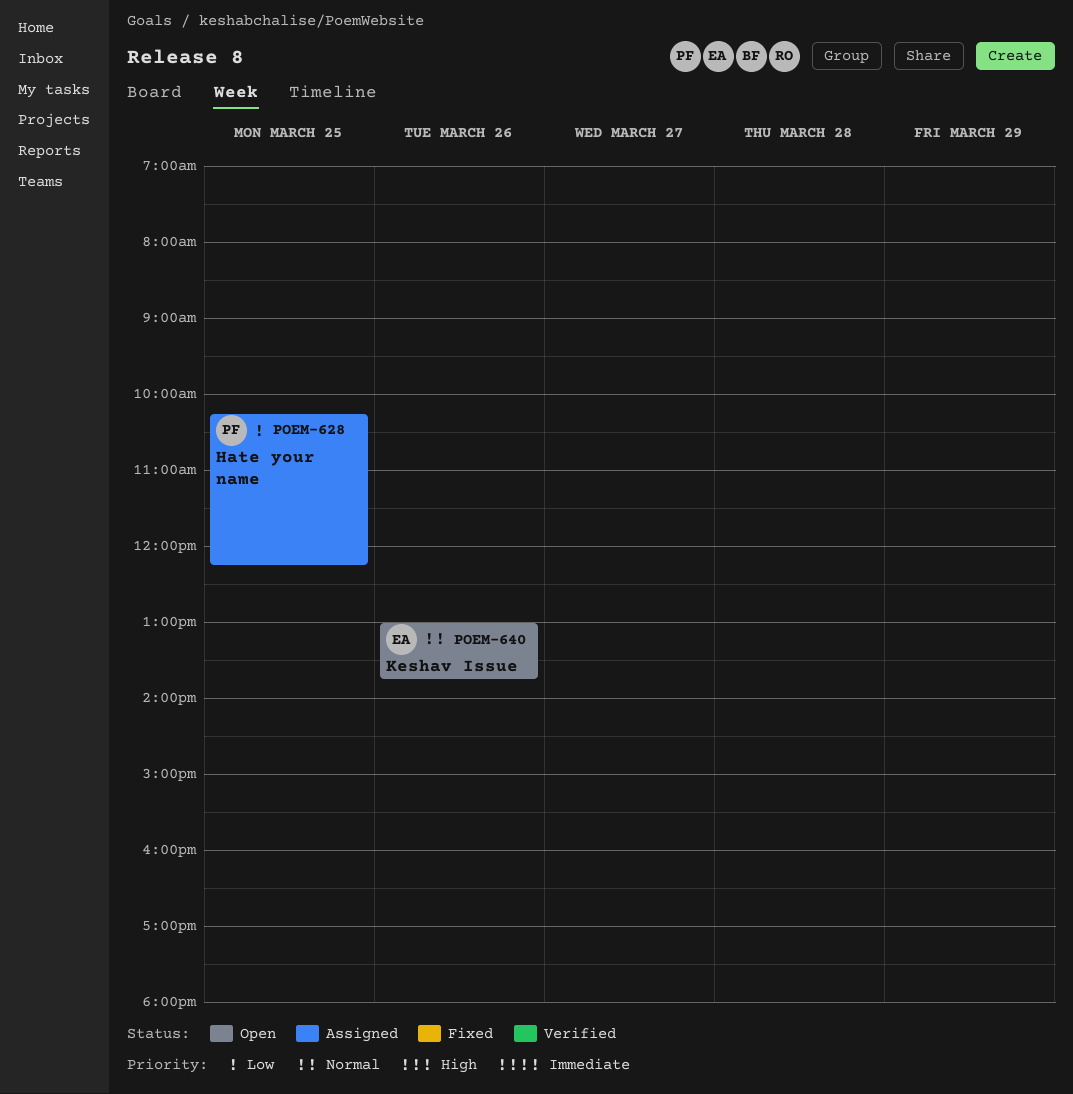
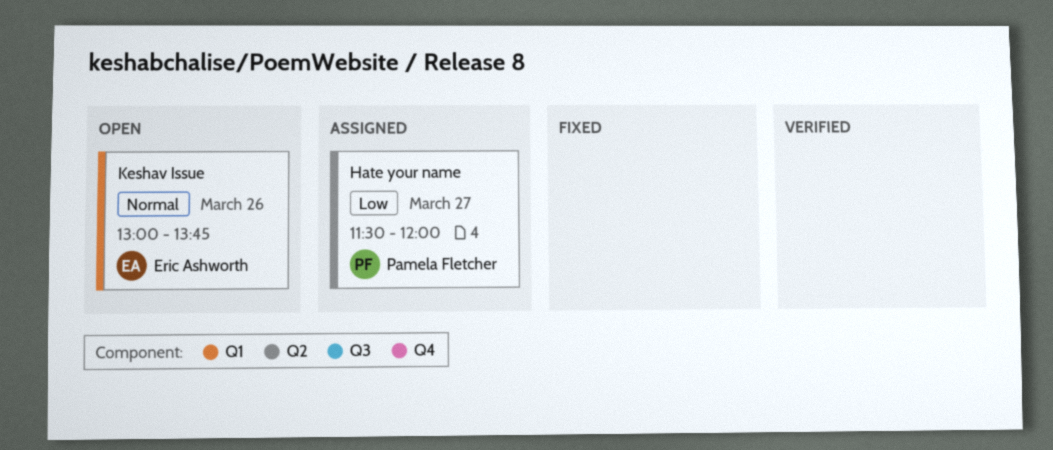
Hate your name, day: Mar 25 -> Mar 27
Hate your name, begins: 10:15 -> 11:30
Hate your name, ends: 12:15 -> 12:00

